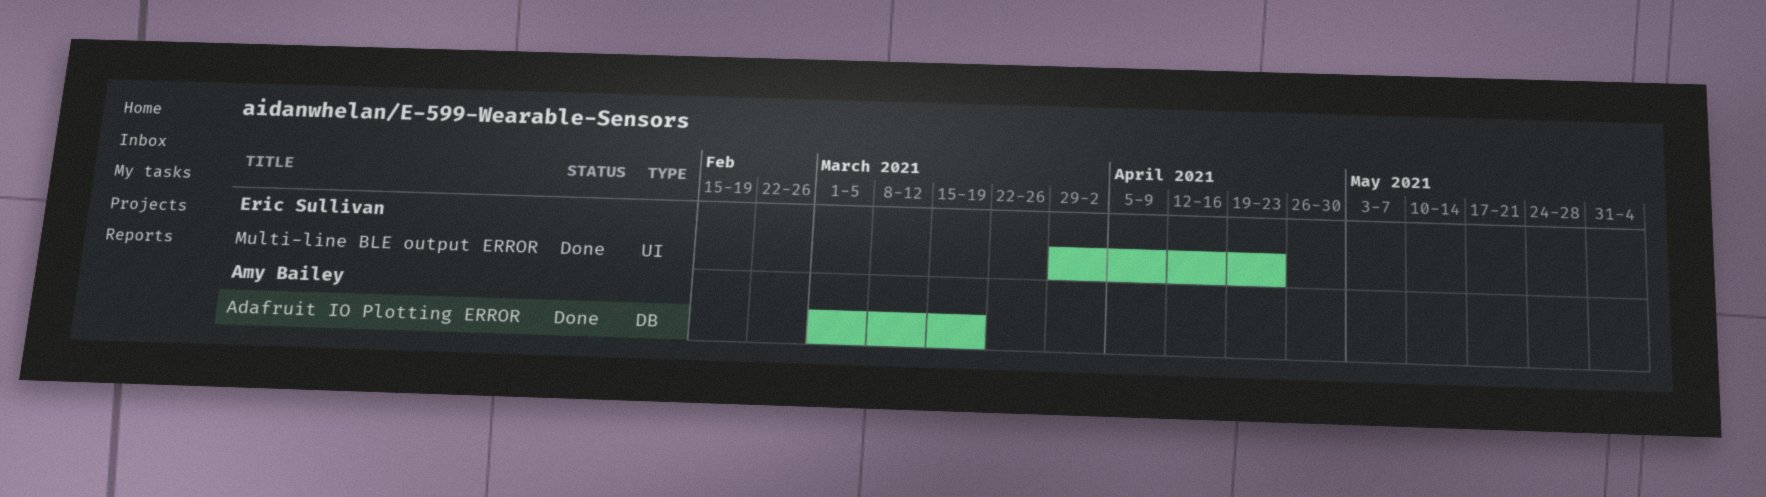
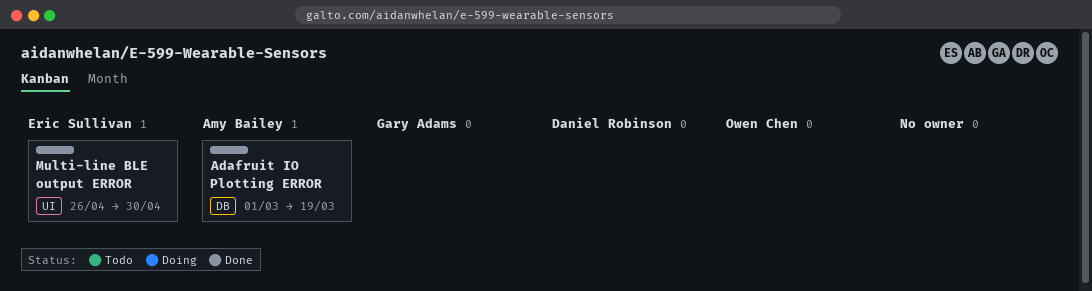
Multi-line BLE output ERROR, start: Mar 29 -> Apr 26
Multi-line BLE output ERROR, due: Apr 23 -> Apr 30

